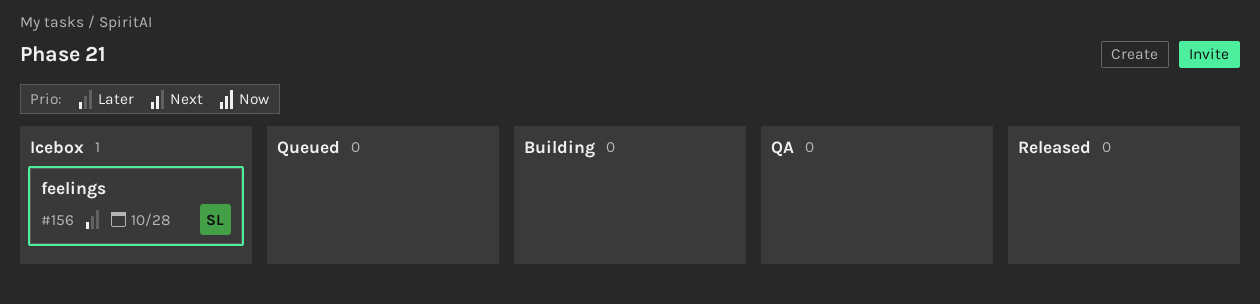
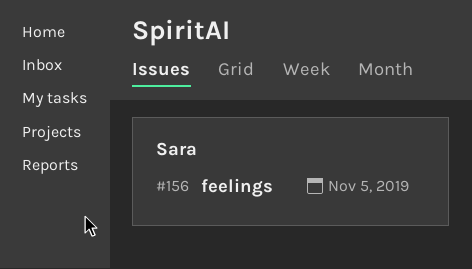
#156, due: Oct 28 -> Nov 5

